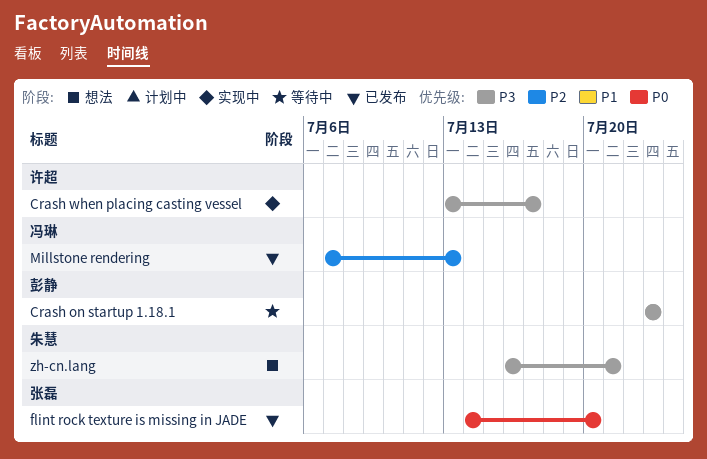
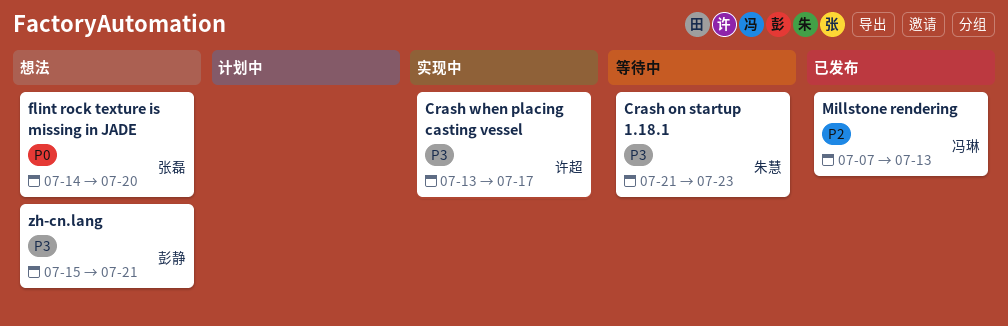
Crash on startup 1.18.1, owner: 彭静 -> 朱慧
Crash on startup 1.18.1, start: Jul 23 -> Jul 21
flint rock texture is missing in JADE, status: 已发布 -> 想法
zh-cn.lang, owner: 朱慧 -> 彭静
zh-cn.lang, start: Jul 16 -> Jul 15

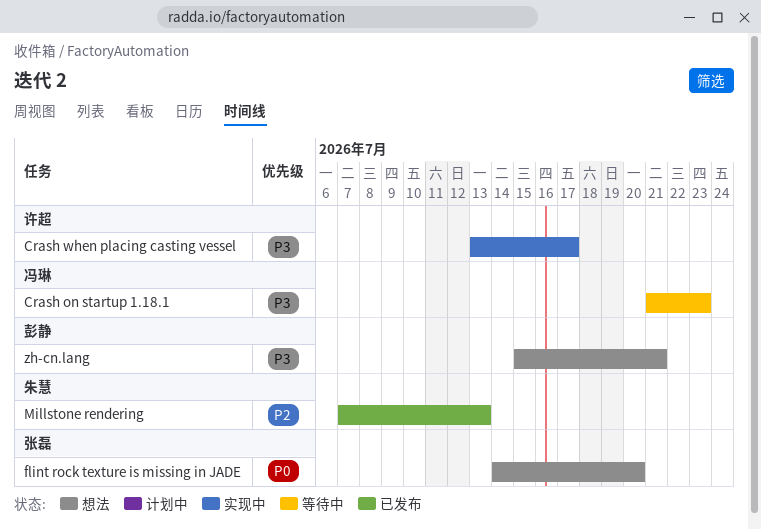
Crash on startup 1.18.1, owner: 朱慧 -> 冯琳
Millstone rendering, owner: 冯琳 -> 朱慧

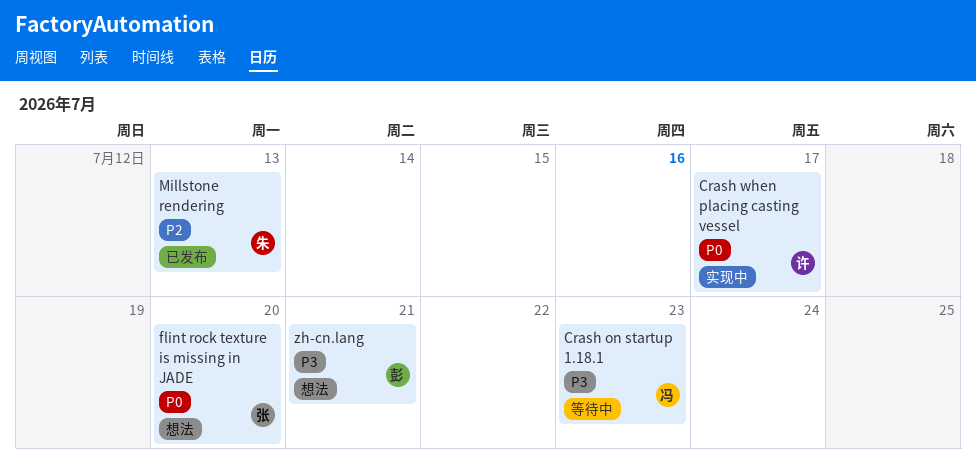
Crash when placing casting vessel, priority: P3 -> P0

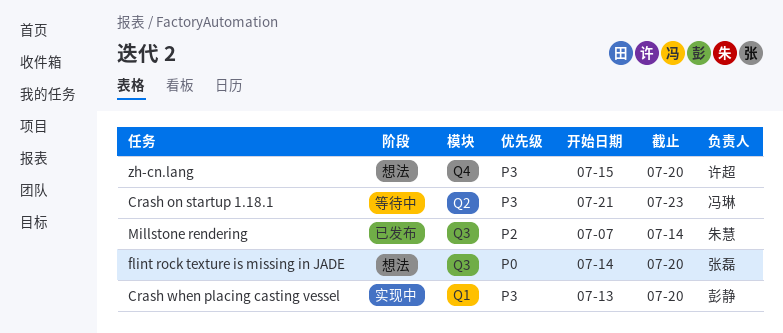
Crash when placing casting vessel, owner: 许超 -> 彭静
Crash when placing casting vessel, priority: P0 -> P3
Crash when placing casting vessel, due: Jul 17 -> Jul 20
Millstone rendering, due: Jul 13 -> Jul 14
zh-cn.lang, owner: 彭静 -> 许超
zh-cn.lang, due: Jul 21 -> Jul 20

